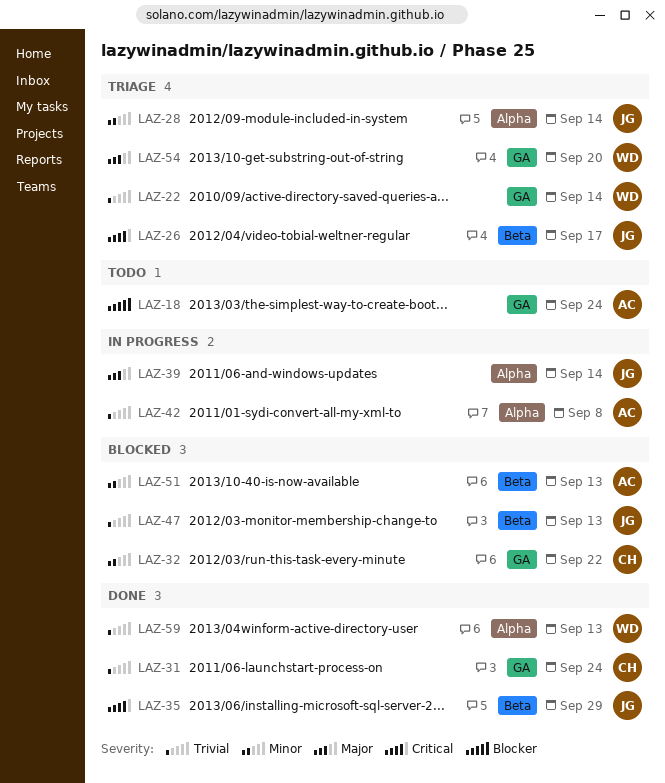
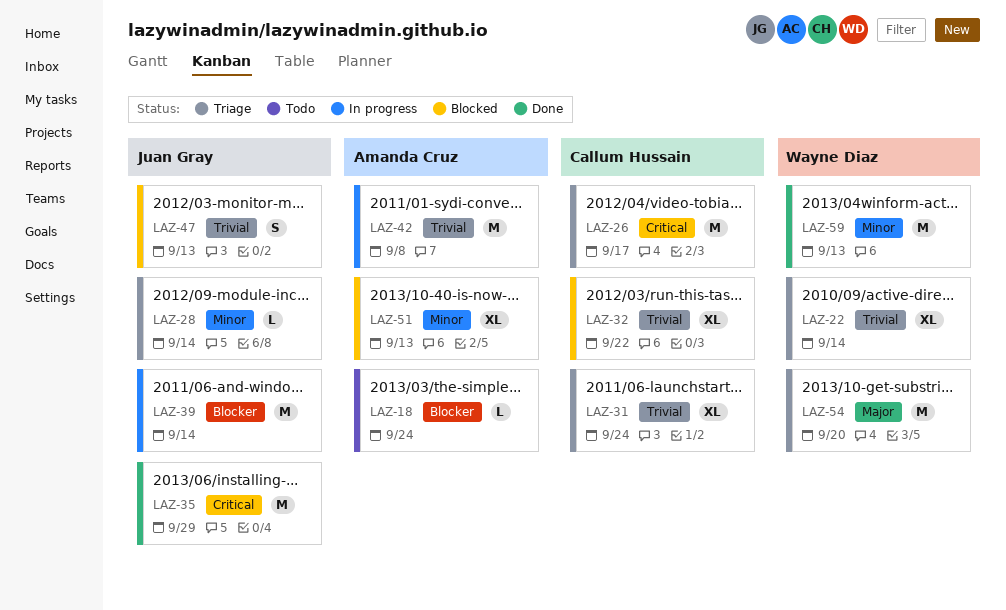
LAZ-26, owner: Juan Gray -> Callum Hussain
LAZ-31, status: Done -> Triage
LAZ-32, priority: Minor -> Trivial
LAZ-39, priority: Major -> Blocker
LAZ-59, priority: Trivial -> Minor

